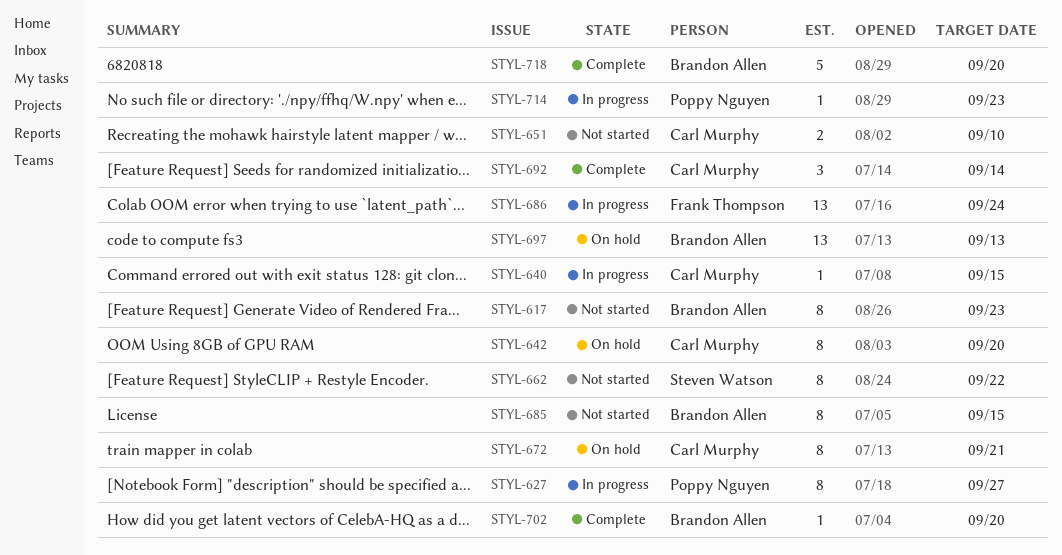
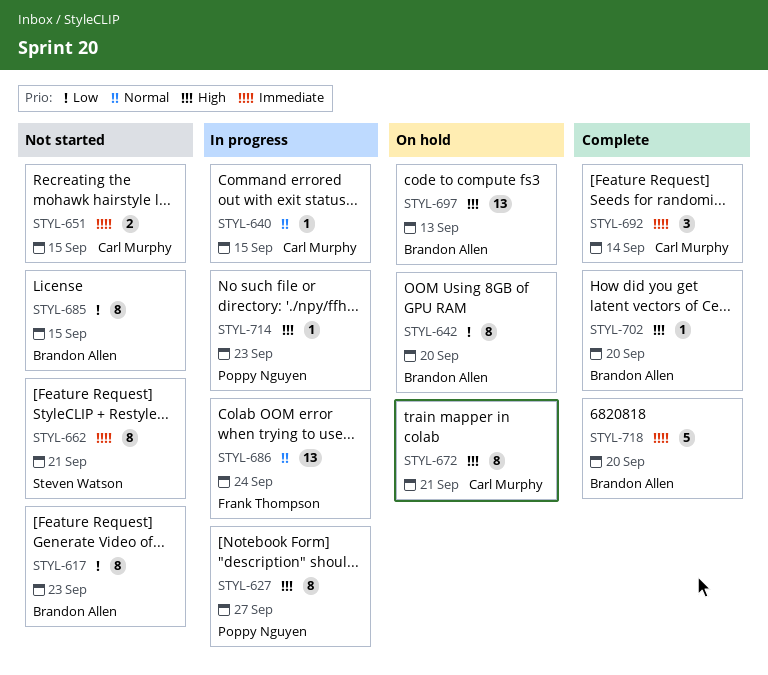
STYL-642, owner: Carl Murphy -> Brandon Allen
STYL-651, due: Sep 10 -> Sep 15
STYL-662, due: Sep 22 -> Sep 21

